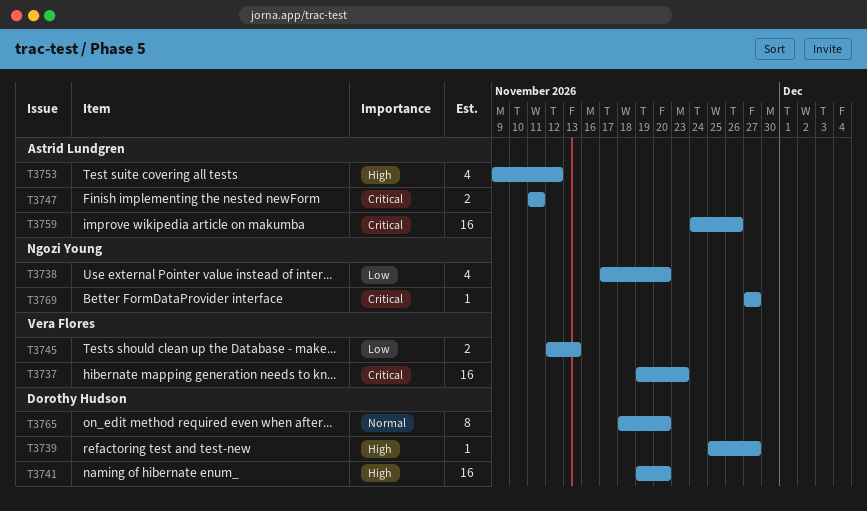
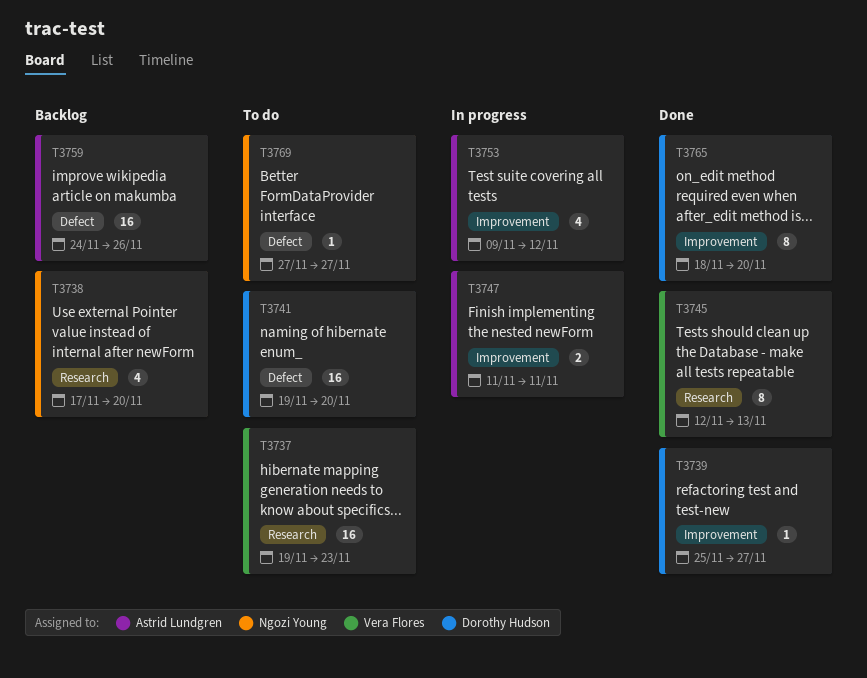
T3745, estimate: 2 -> 8

